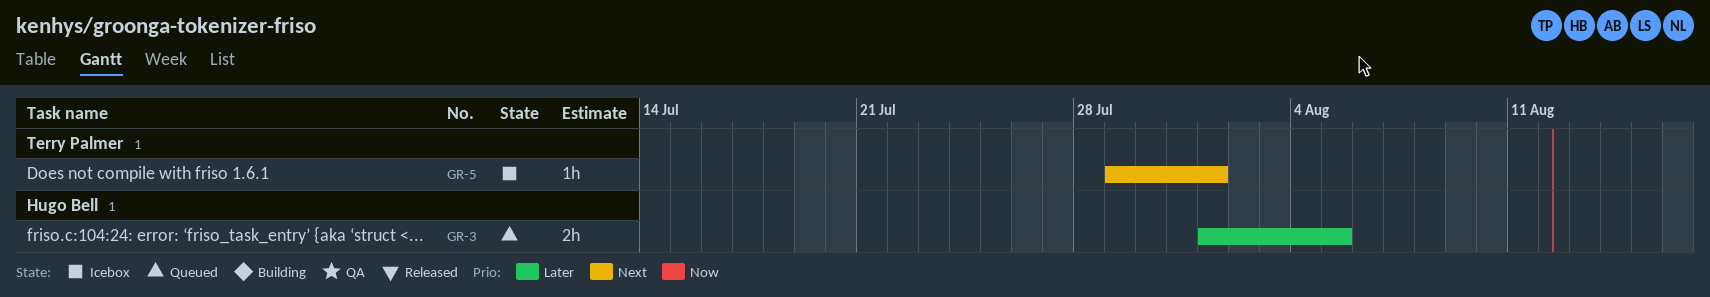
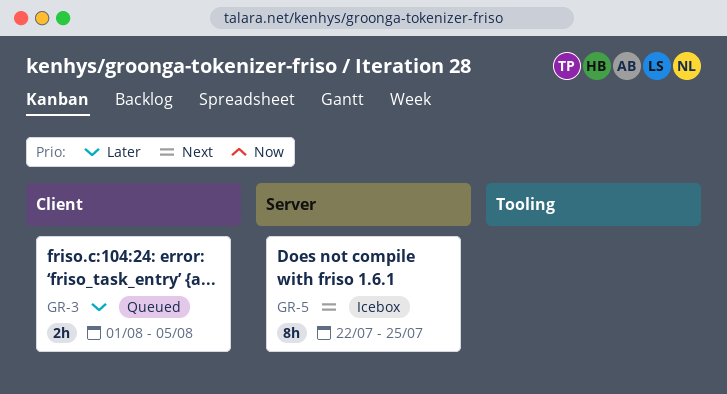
GR-5, estimate: 1h -> 8h
GR-5, start: Jul 29 -> Jul 22
GR-5, due: Aug 1 -> Jul 25

